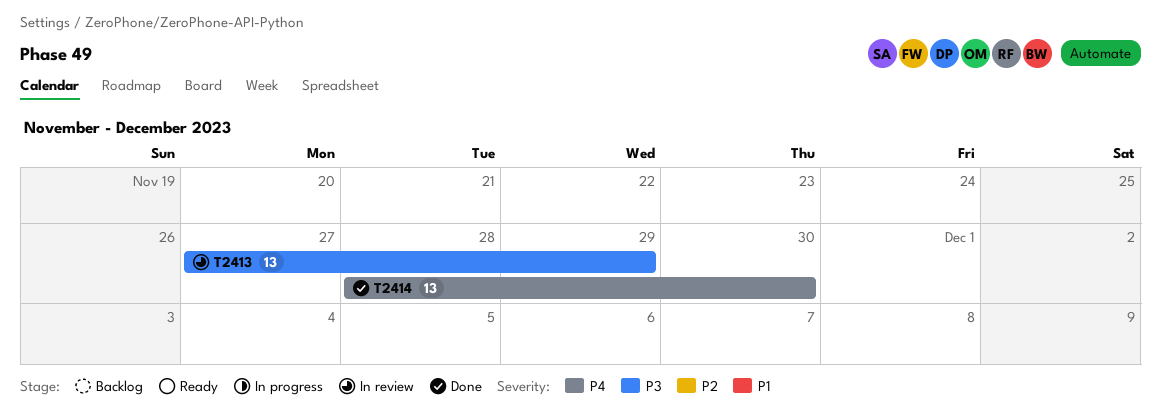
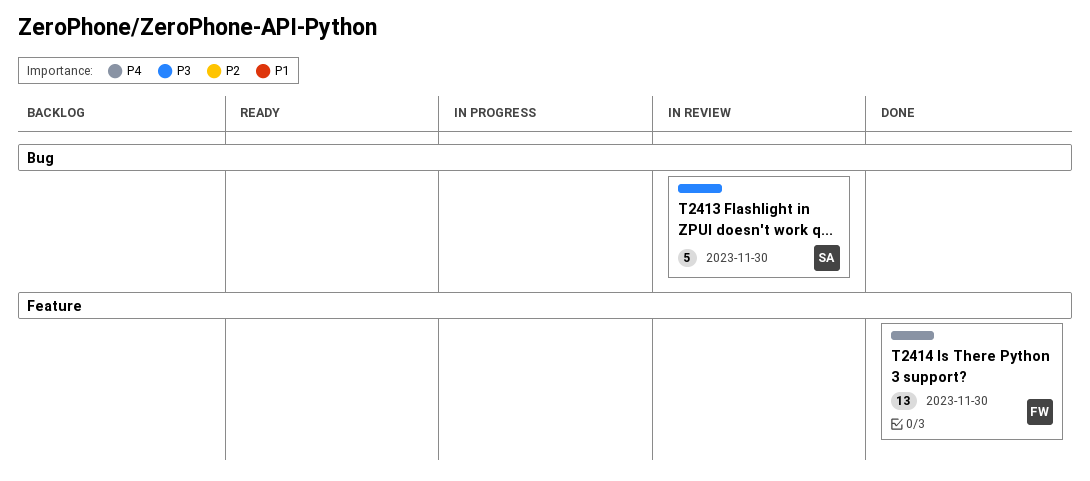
T2413, estimate: 13 -> 5
T2413, due: Nov 29 -> Nov 30

